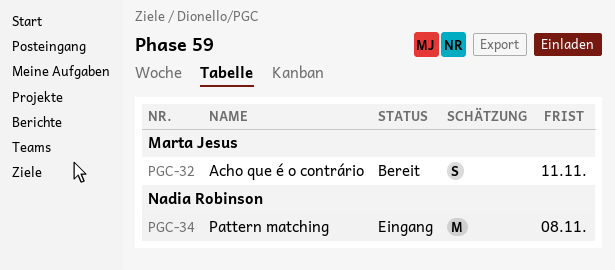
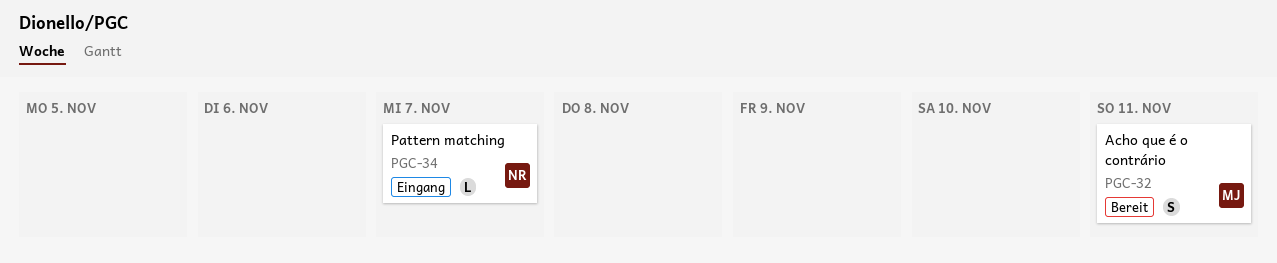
PGC-34, estimate: M -> L
PGC-34, due: Nov 8 -> Nov 7

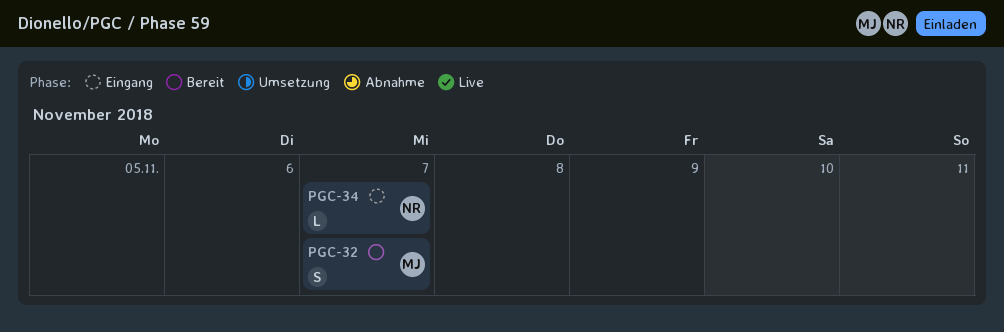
PGC-32, due: Nov 11 -> Nov 7

